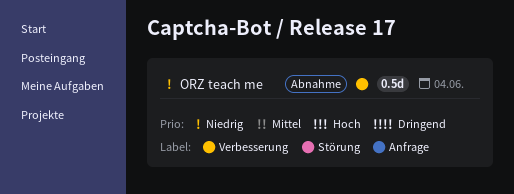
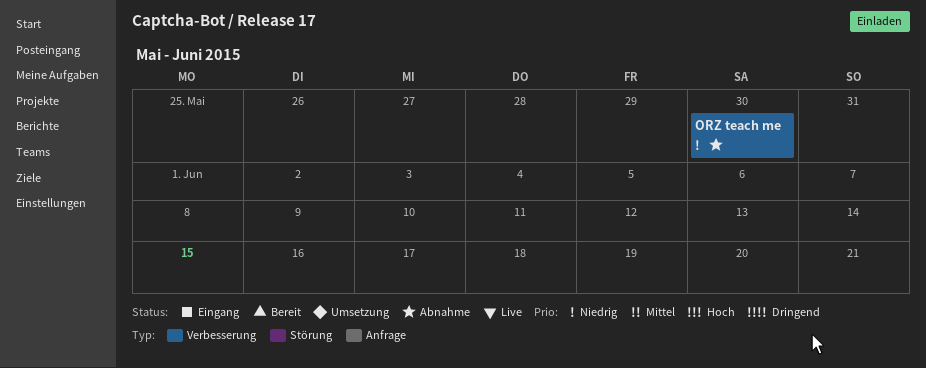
ORZ teach me, due: Jun 4 -> May 30

